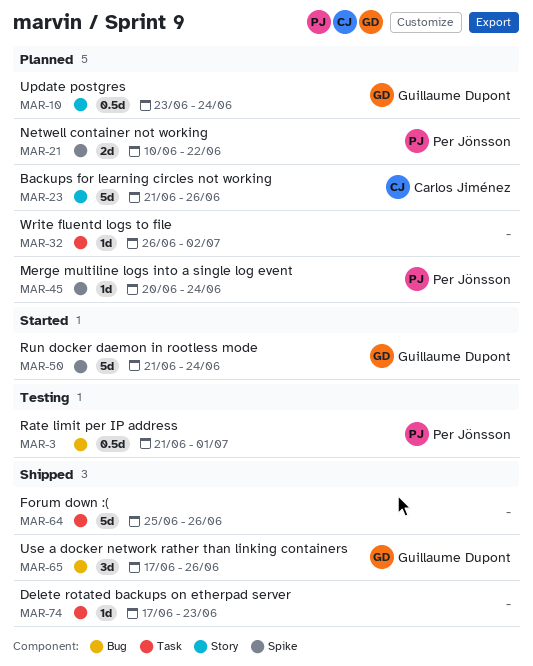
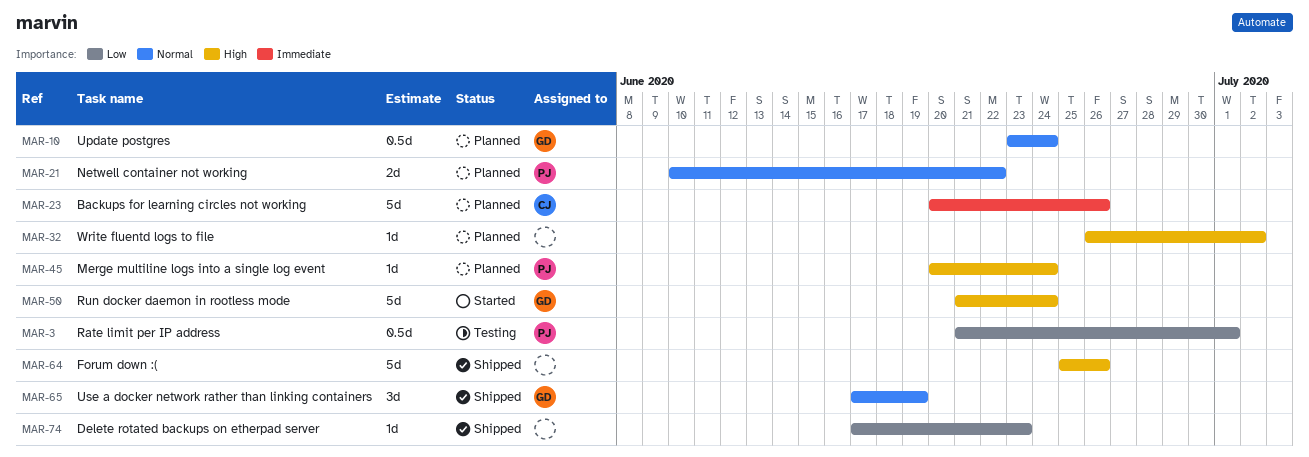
MAR-23, start: Jun 21 -> Jun 20
MAR-65, due: Jun 26 -> Jun 19

